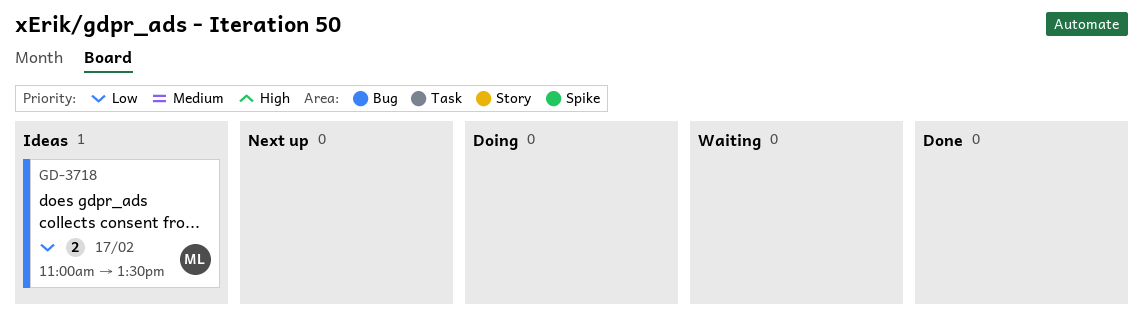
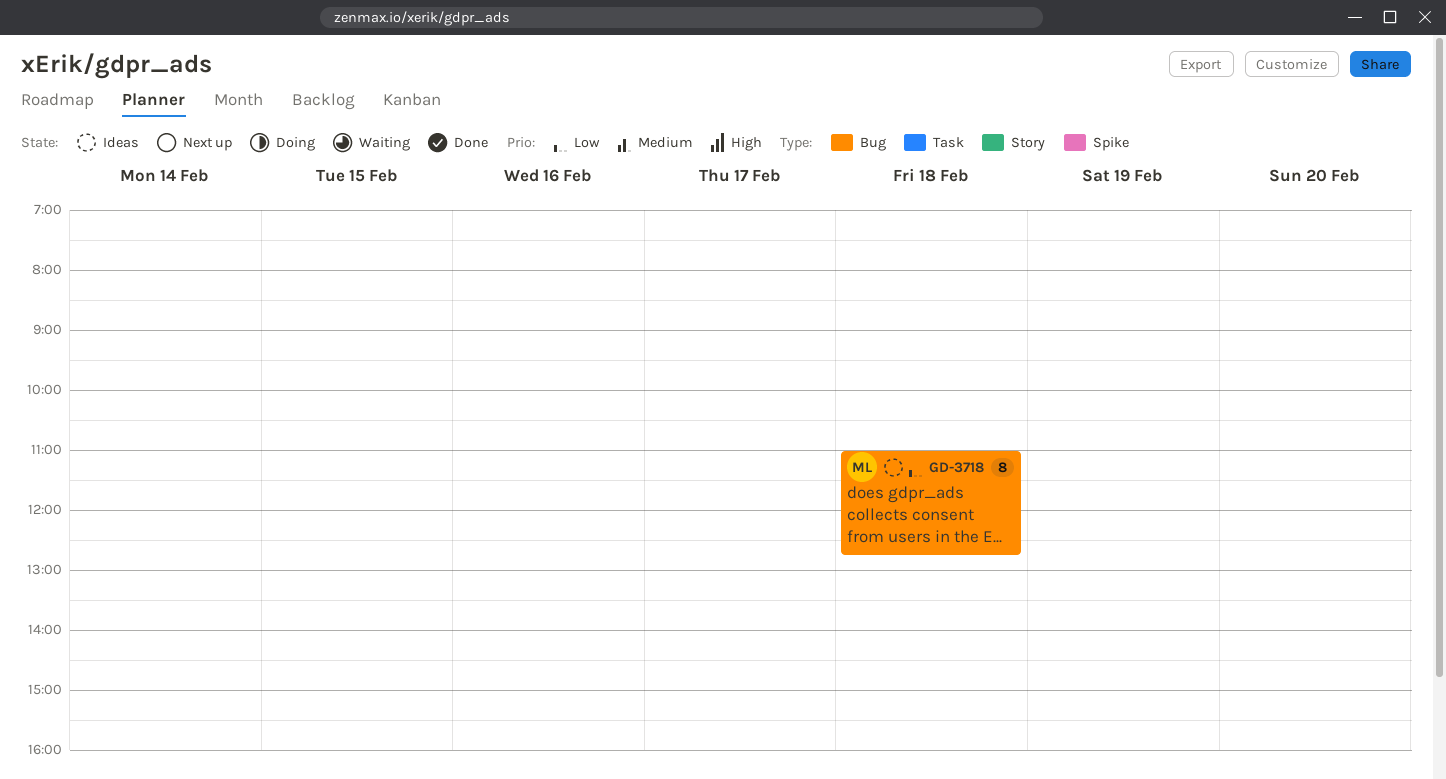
GD-3718, estimate: 2 -> 8
GD-3718, day: Feb 17 -> Feb 18
GD-3718, ends: 13:30 -> 12:45

